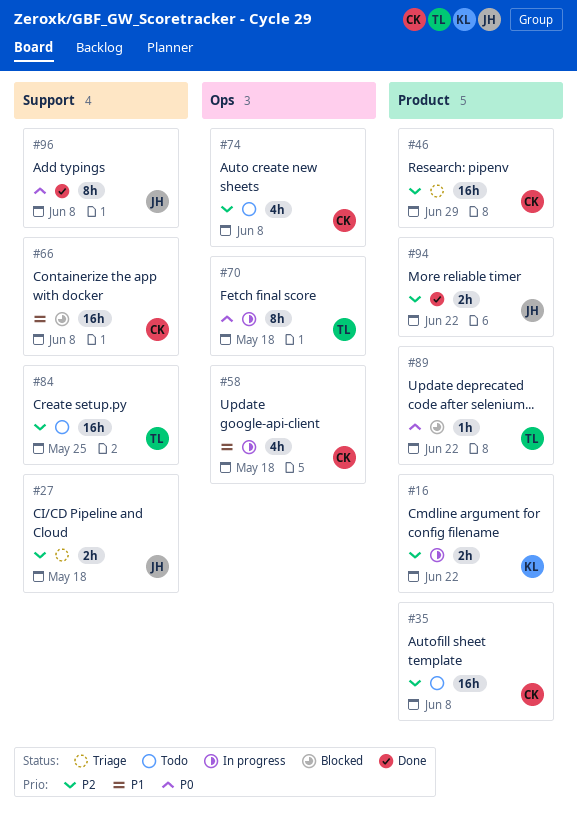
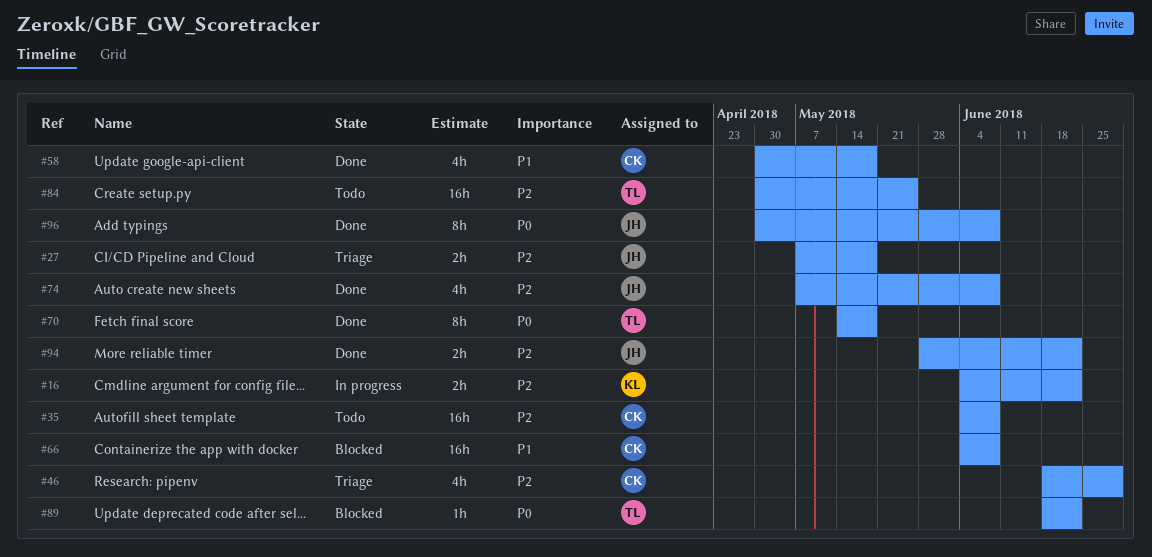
#46, estimate: 16h -> 4h
#58, status: In progress -> Done
#70, status: In progress -> Done
#74, status: Todo -> Done
#74, owner: CK -> JH

